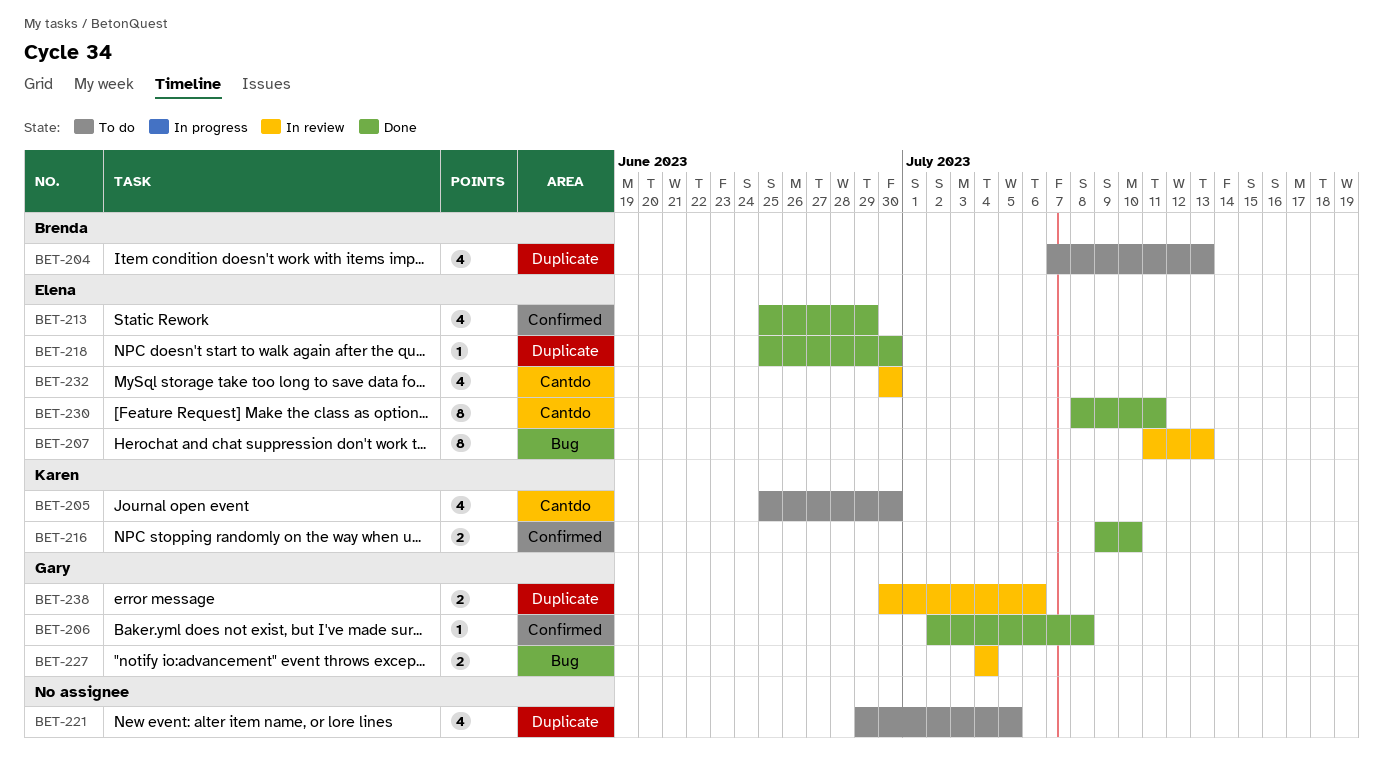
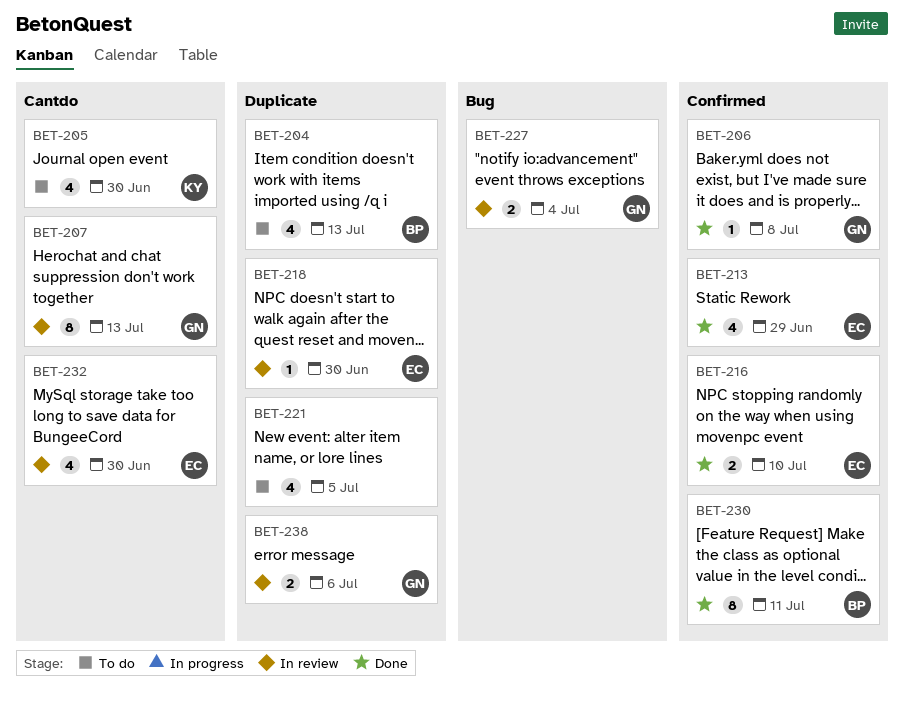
BET-207, owner: Elena -> Gary
BET-207, label: Bug -> Cantdo
BET-216, owner: Karen -> Elena
BET-218, status: Done -> In review
BET-230, owner: Elena -> Brenda
BET-230, label: Cantdo -> Confirmed

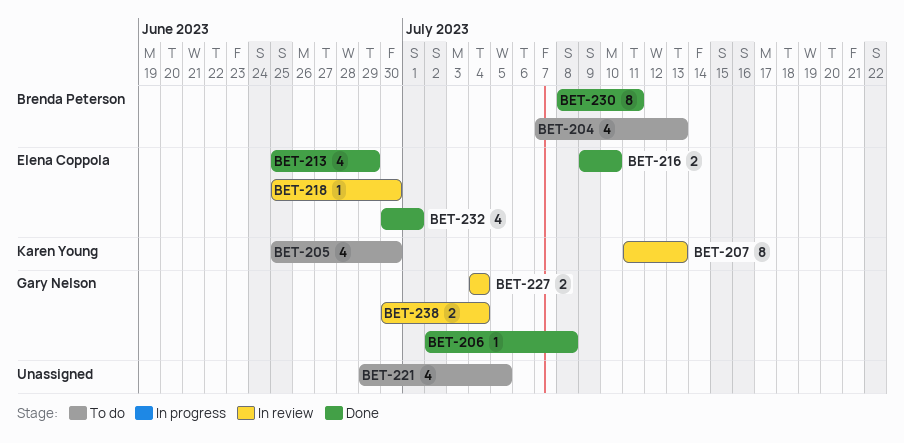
BET-207, owner: Gary Nelson -> Karen Young
BET-232, status: In review -> Done
BET-232, due: Jun 30 -> Jul 1
BET-238, due: Jul 6 -> Jul 4

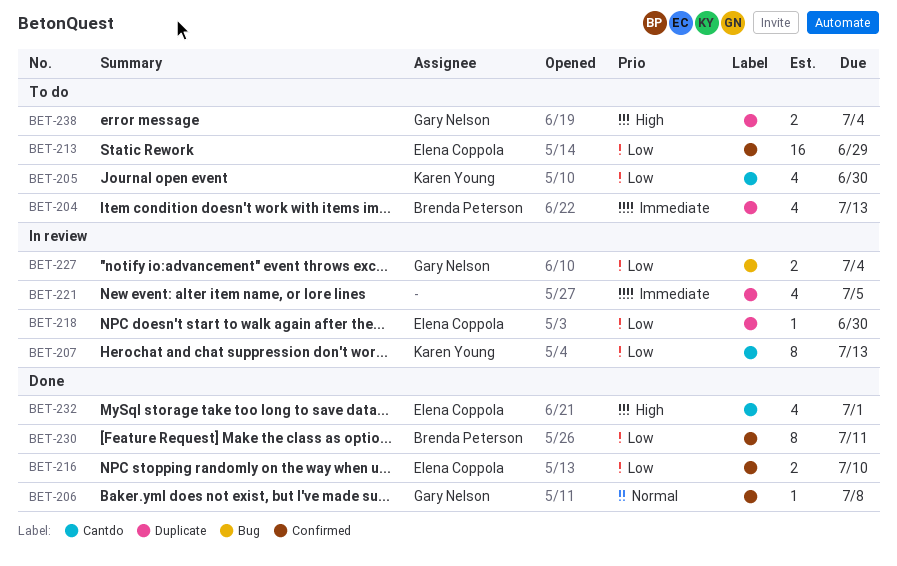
BET-213, status: Done -> To do
BET-213, estimate: 4 -> 16
BET-221, status: To do -> In review
BET-238, status: In review -> To do

